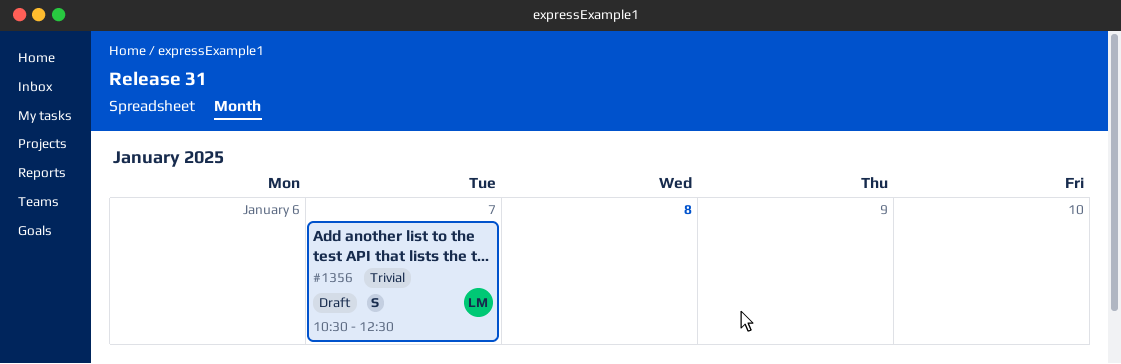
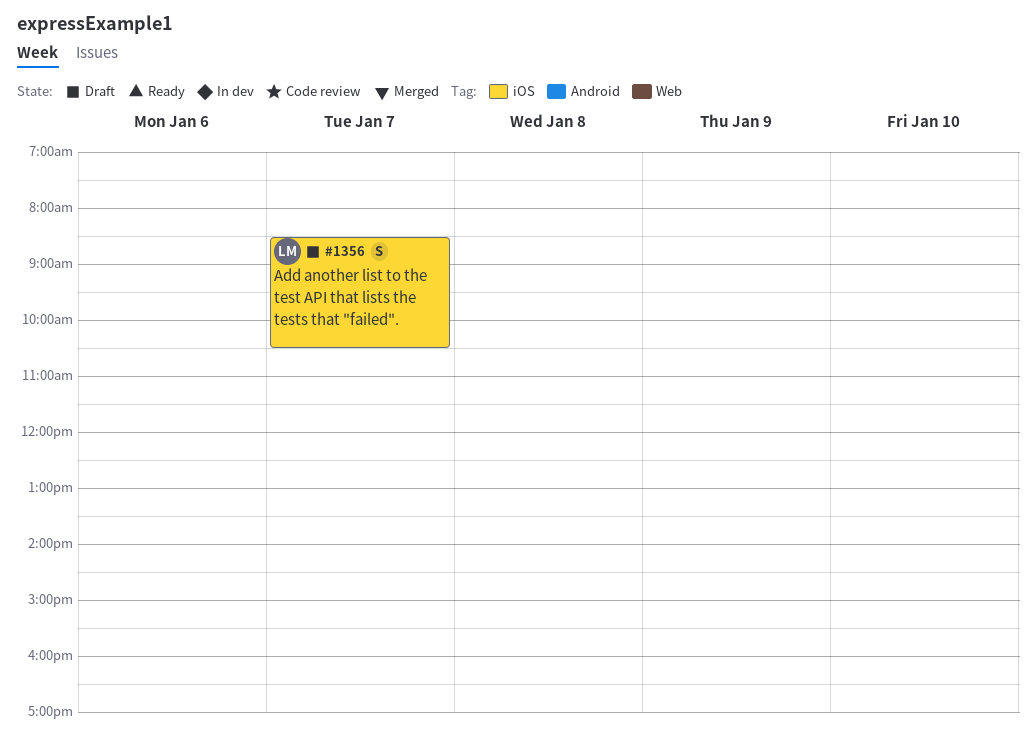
#1356, begins: 10:30 -> 08:30
#1356, ends: 12:30 -> 10:30

